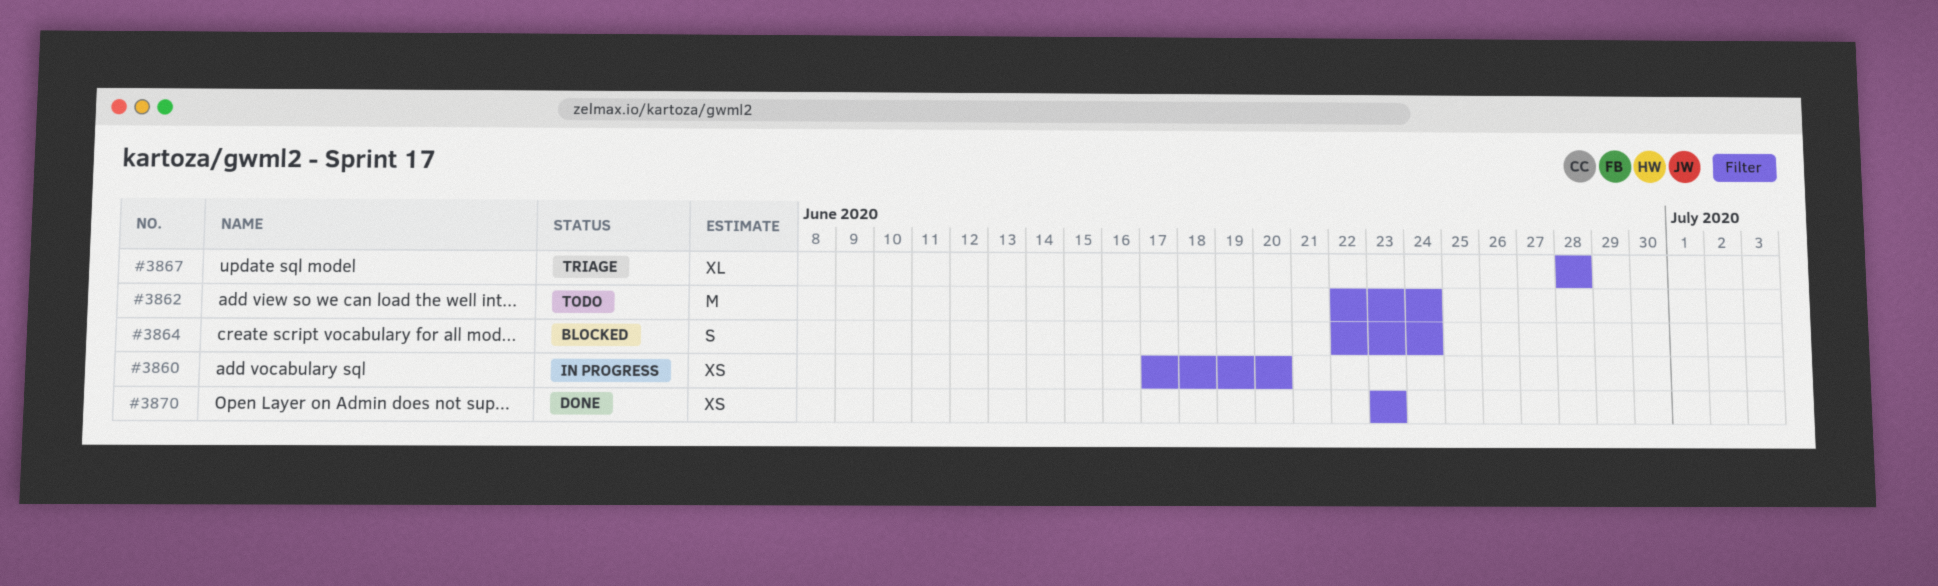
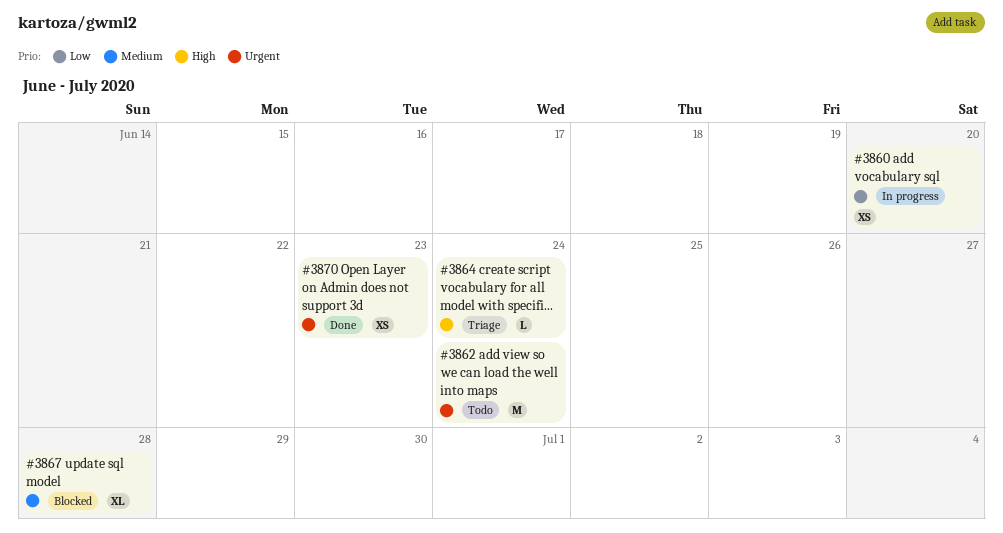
#3864, status: Blocked -> Triage
#3864, estimate: S -> L
#3867, status: Triage -> Blocked

